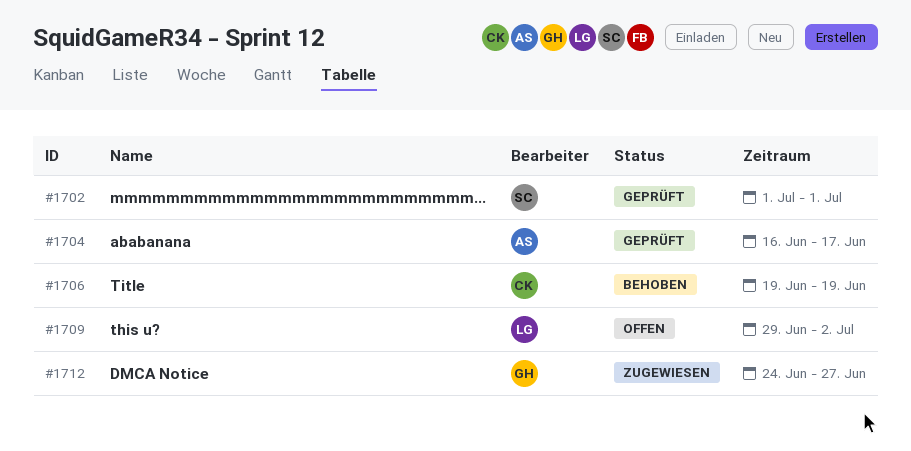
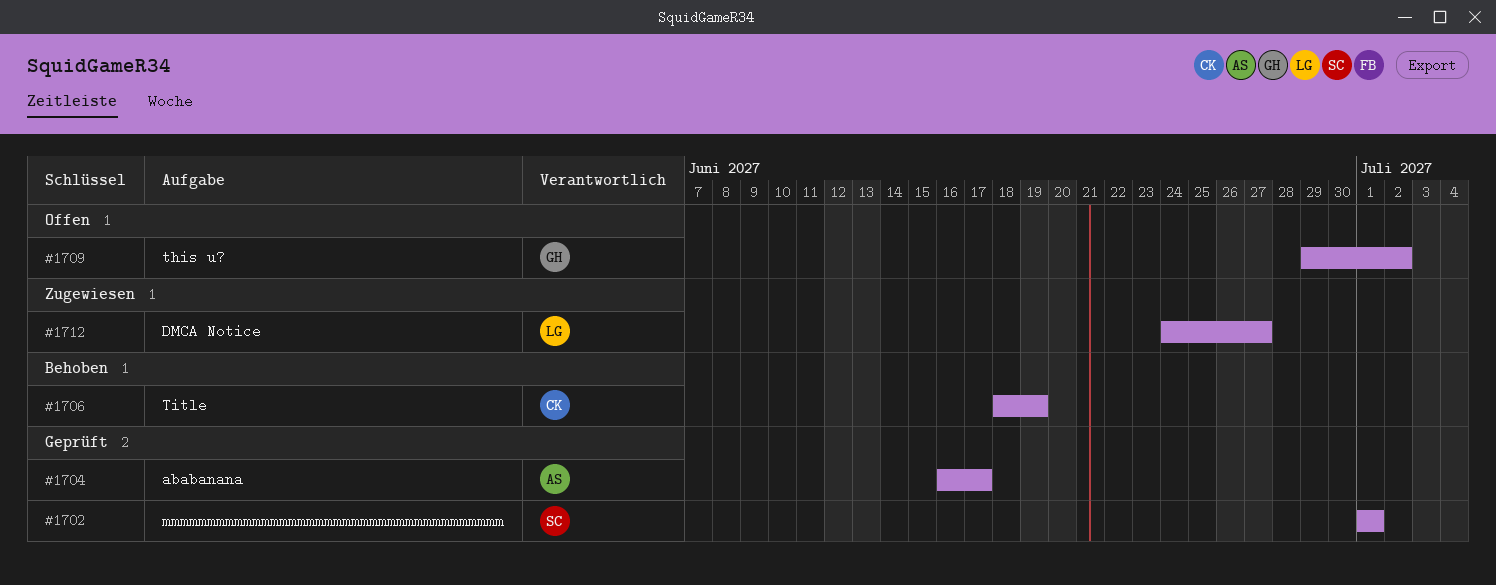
#1706, start: Jun 19 -> Jun 18
#1709, owner: LG -> GH
#1712, owner: GH -> LG

